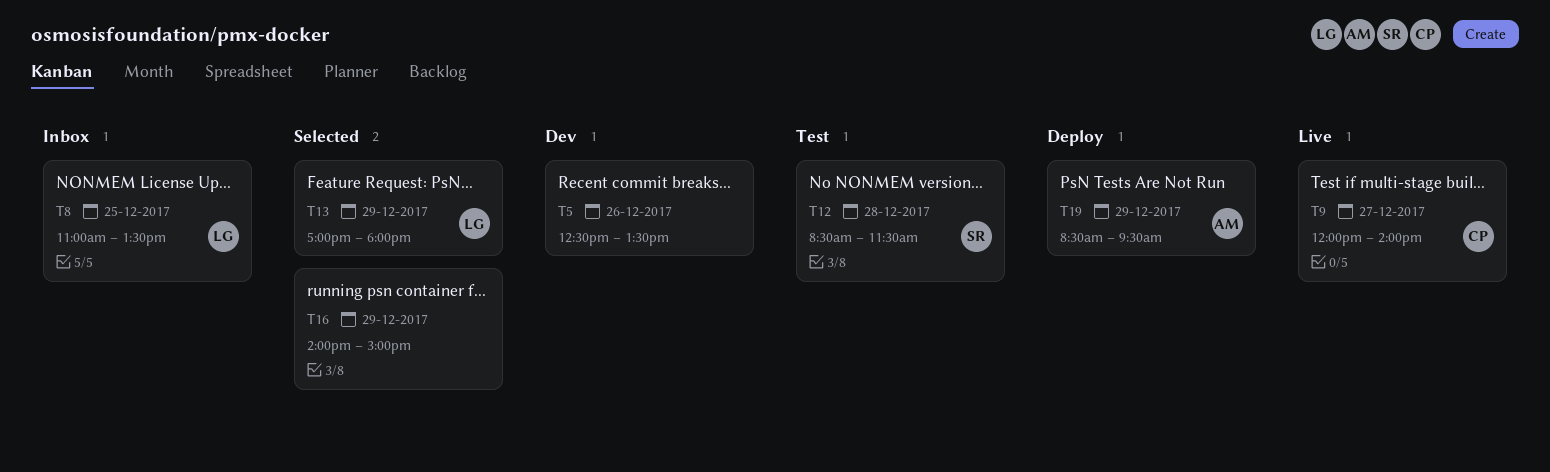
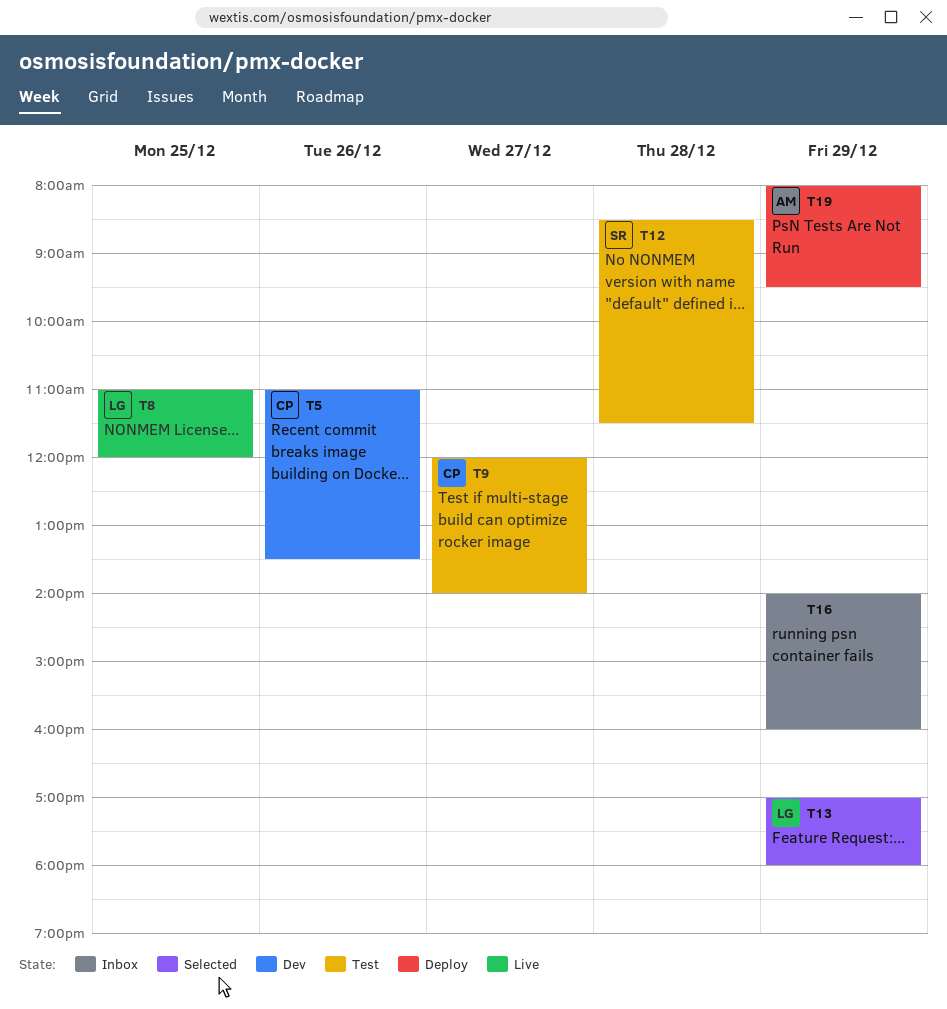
T5, owner: none -> CP
T5, begins: 12:30 -> 11:00
T8, status: Inbox -> Live
T8, ends: 13:30 -> 12:00
T9, status: Live -> Test
T16, status: Selected -> Inbox
T16, ends: 15:00 -> 16:00
T19, begins: 08:30 -> 08:00

